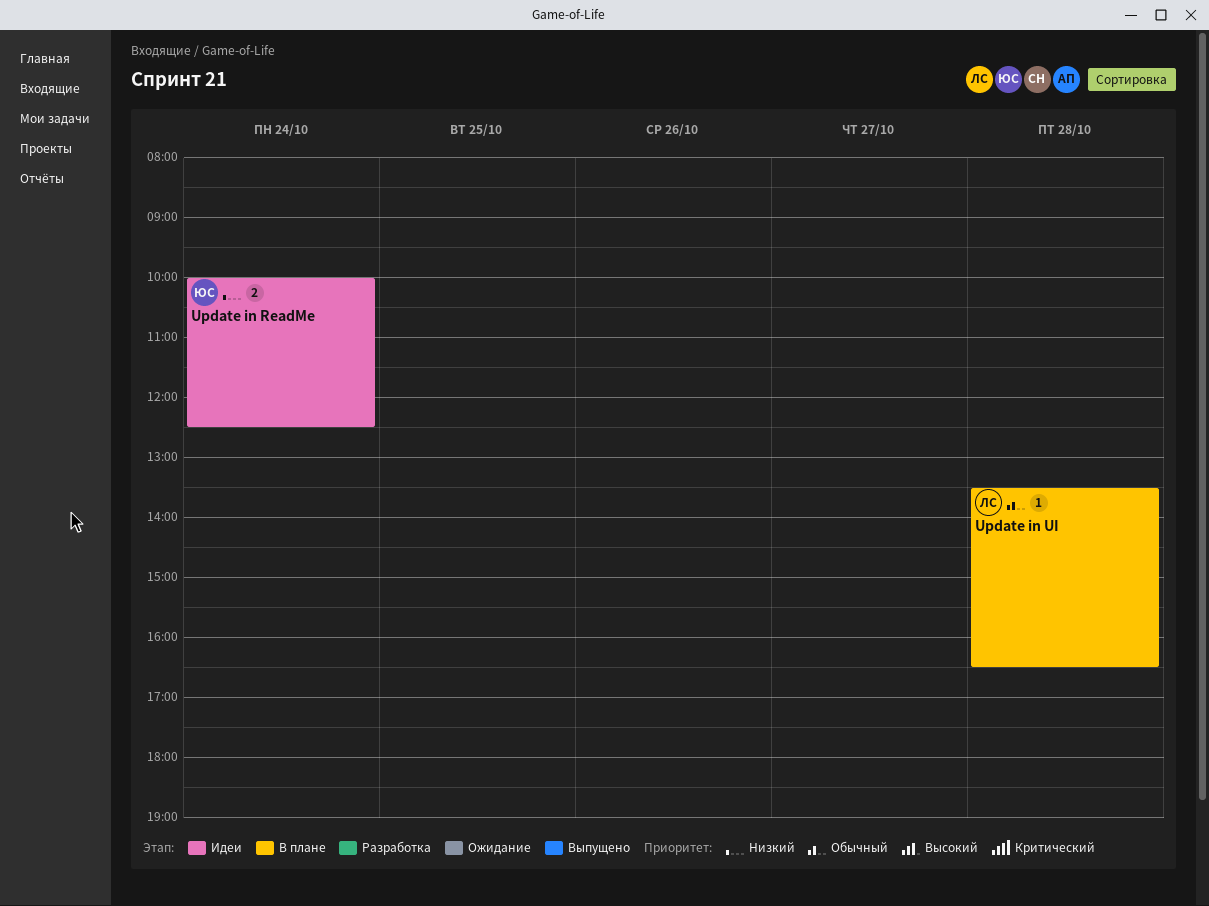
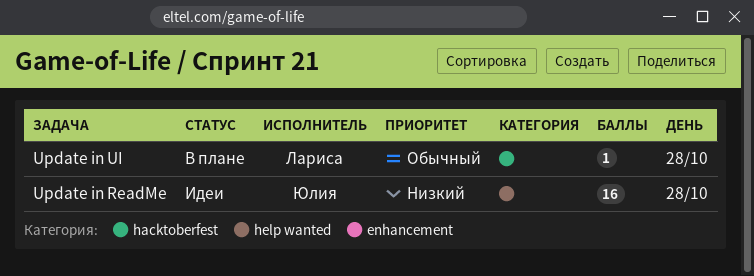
Update in ReadMe, estimate: 2 -> 16
Update in ReadMe, day: Oct 24 -> Oct 28

